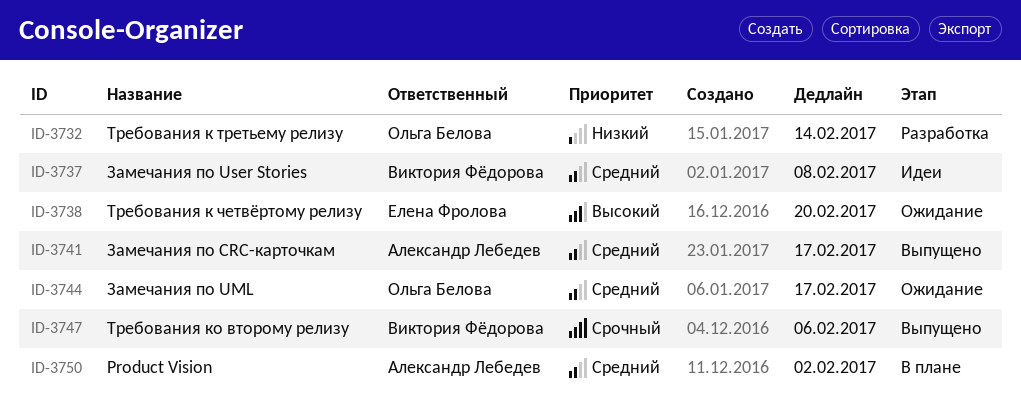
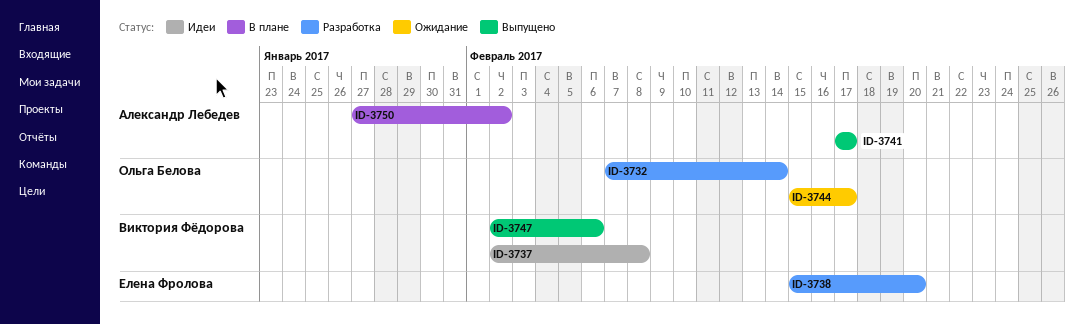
ID-3738, status: Ожидание -> Разработка

